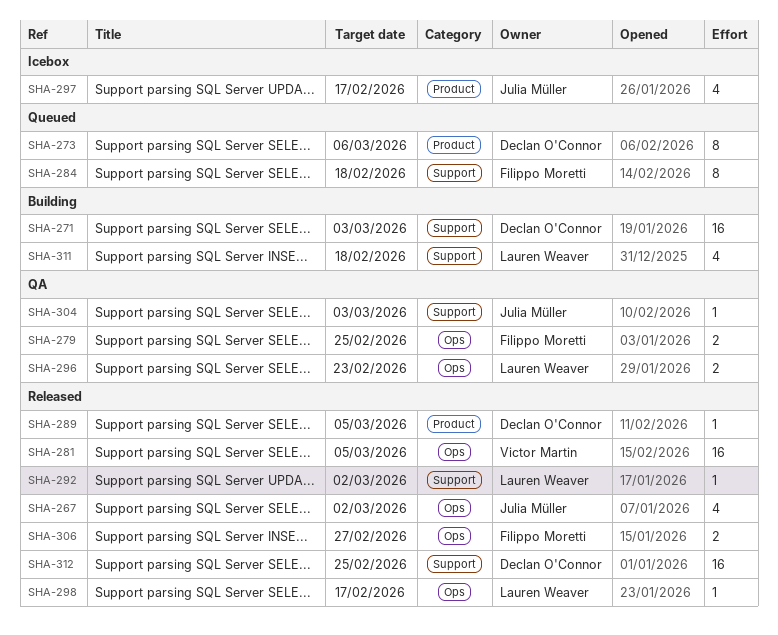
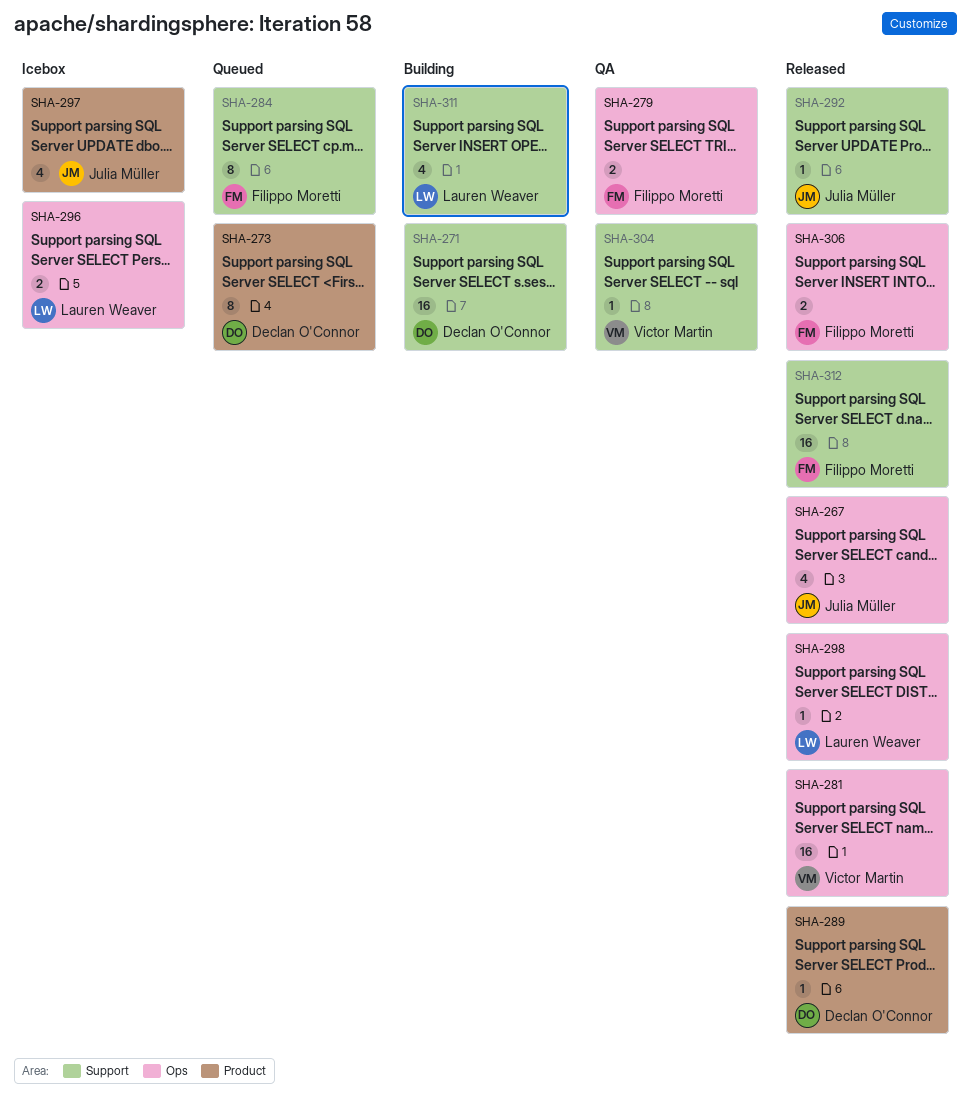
SHA-292, owner: Lauren Weaver -> Julia Müller
SHA-296, status: QA -> Icebox
SHA-304, owner: Julia Müller -> Victor Martin
SHA-312, owner: Declan O'Connor -> Filippo Moretti

